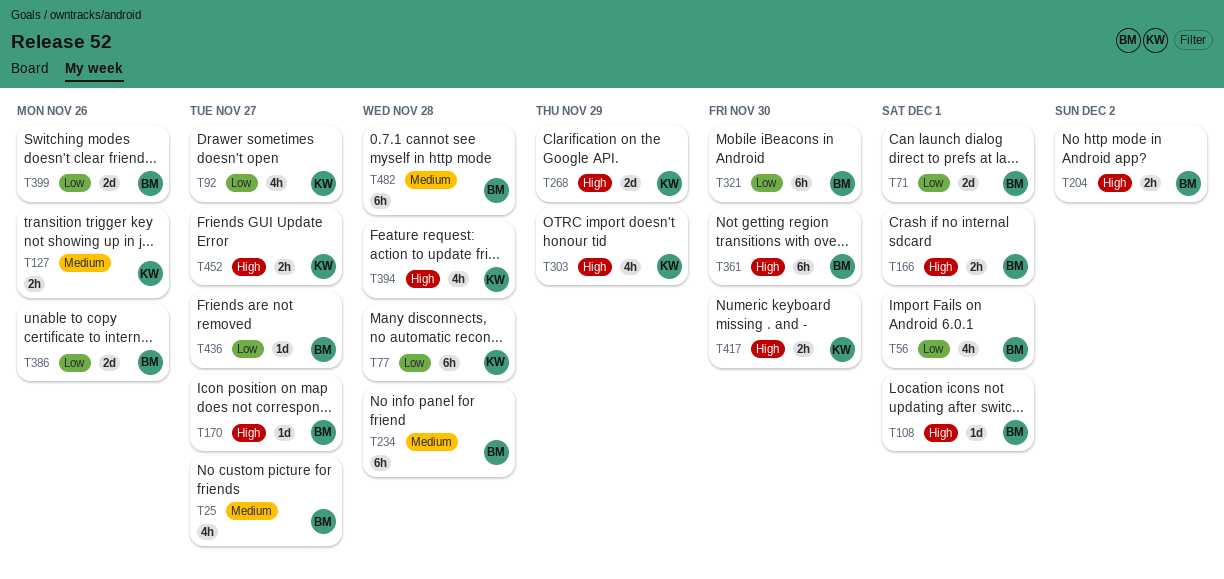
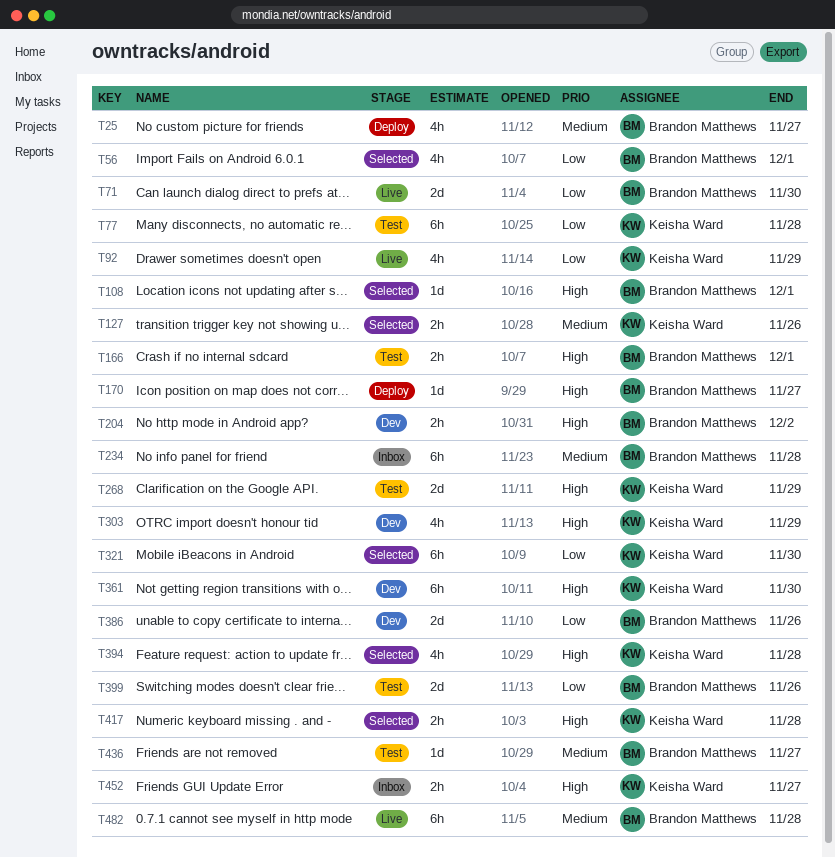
T71, due: Dec 1 -> Nov 30
T92, due: Nov 27 -> Nov 29
T321, owner: Brandon Matthews -> Keisha Ward
T361, owner: Brandon Matthews -> Keisha Ward
T417, due: Nov 30 -> Nov 28
T436, priority: Low -> Medium

